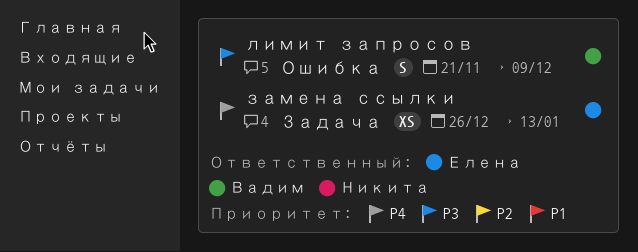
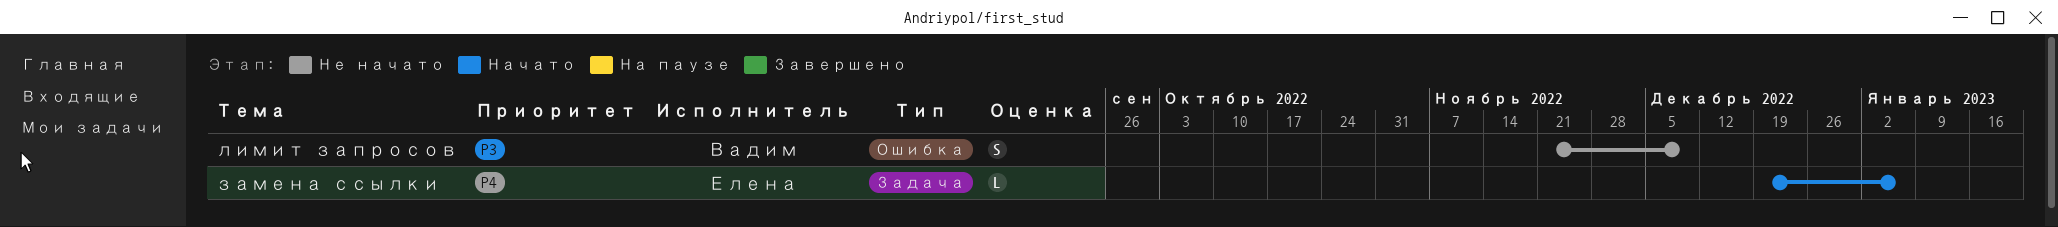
замена ссылки, estimate: XS -> L
замена ссылки, start: Dec 26 -> Dec 19
замена ссылки, due: Jan 13 -> Jan 6

